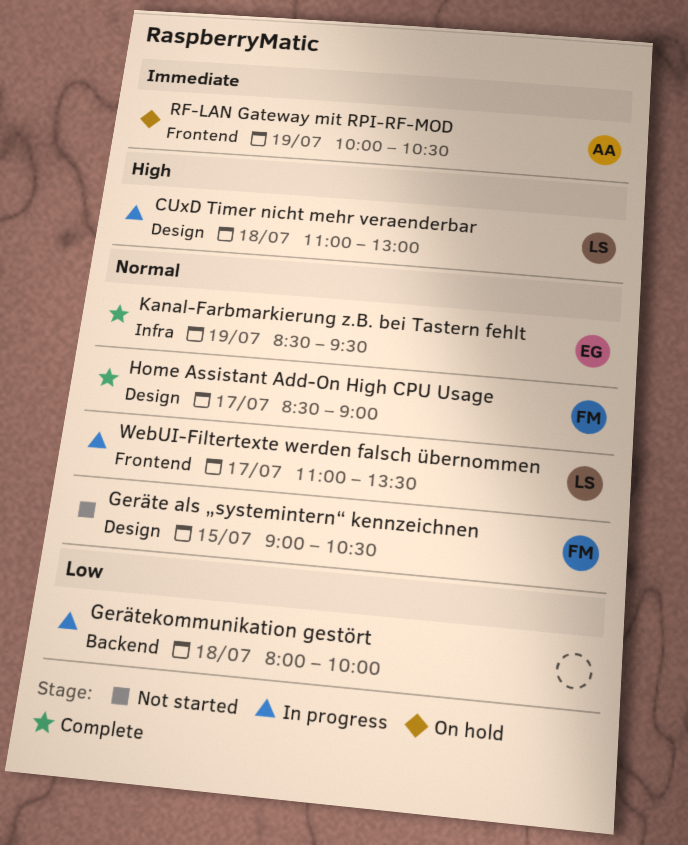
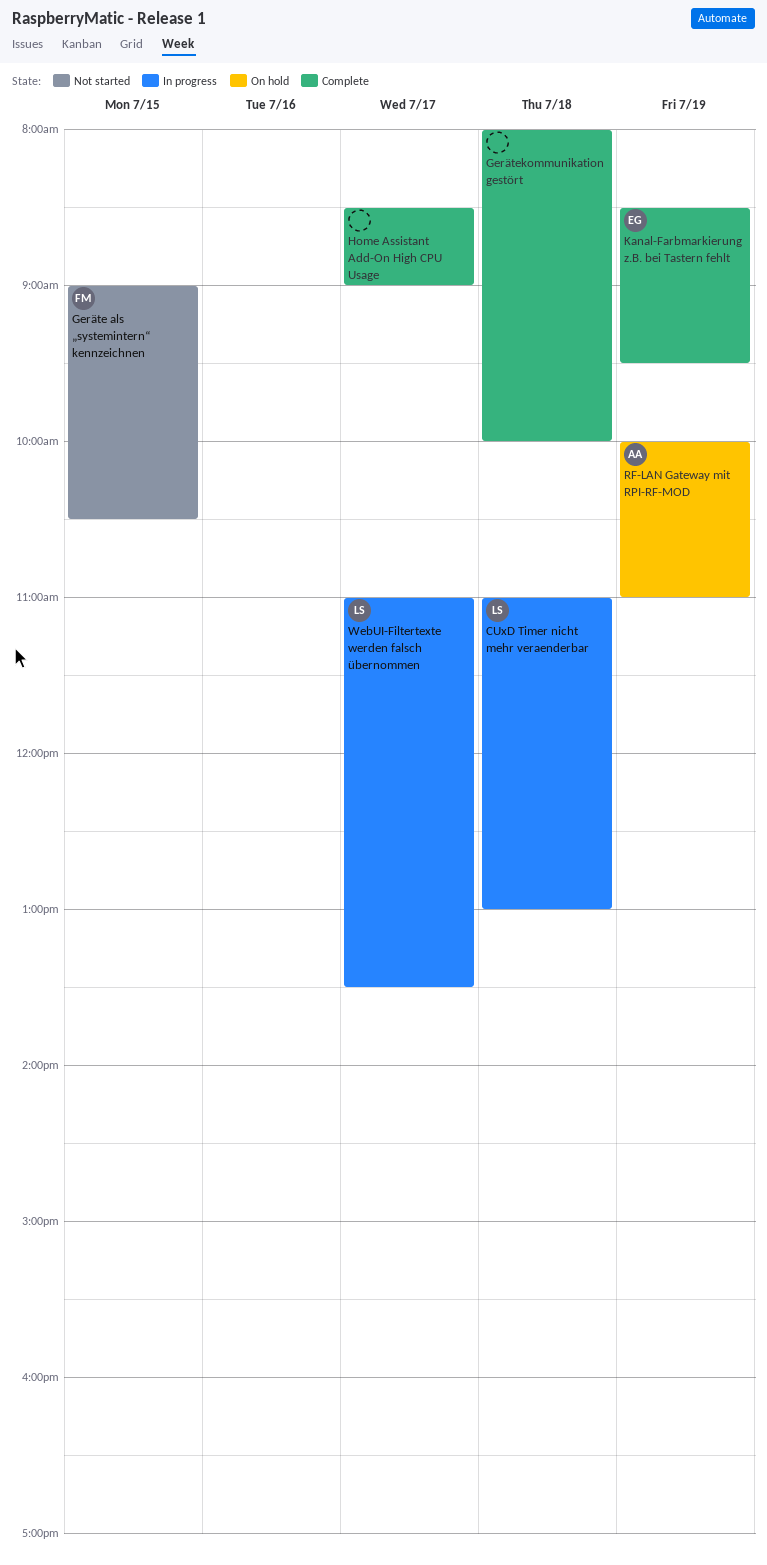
Gerätekommunikation gestört, status: In progress -> Complete
Home Assistant Add-On High CPU Usage, owner: FM -> none
RF-LAN Gateway mit RPI-RF-MOD, ends: 10:30 -> 11:00

